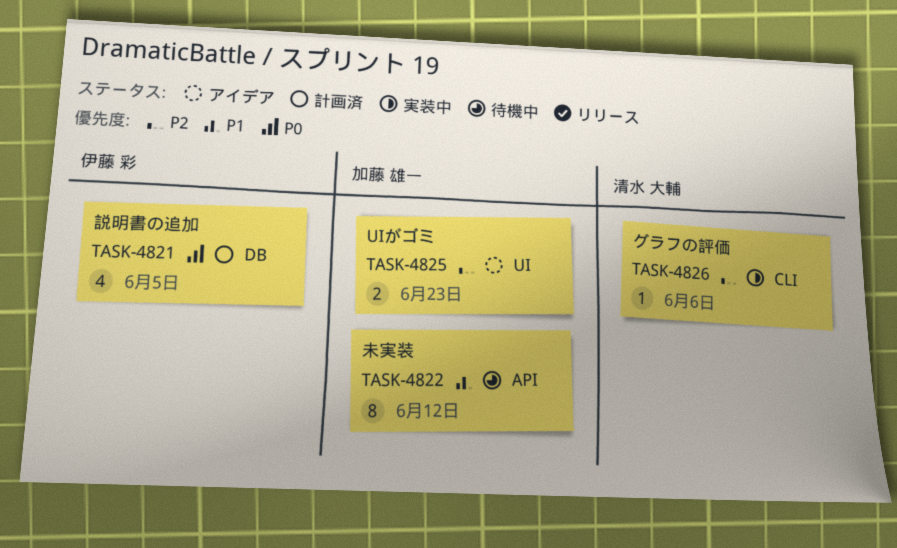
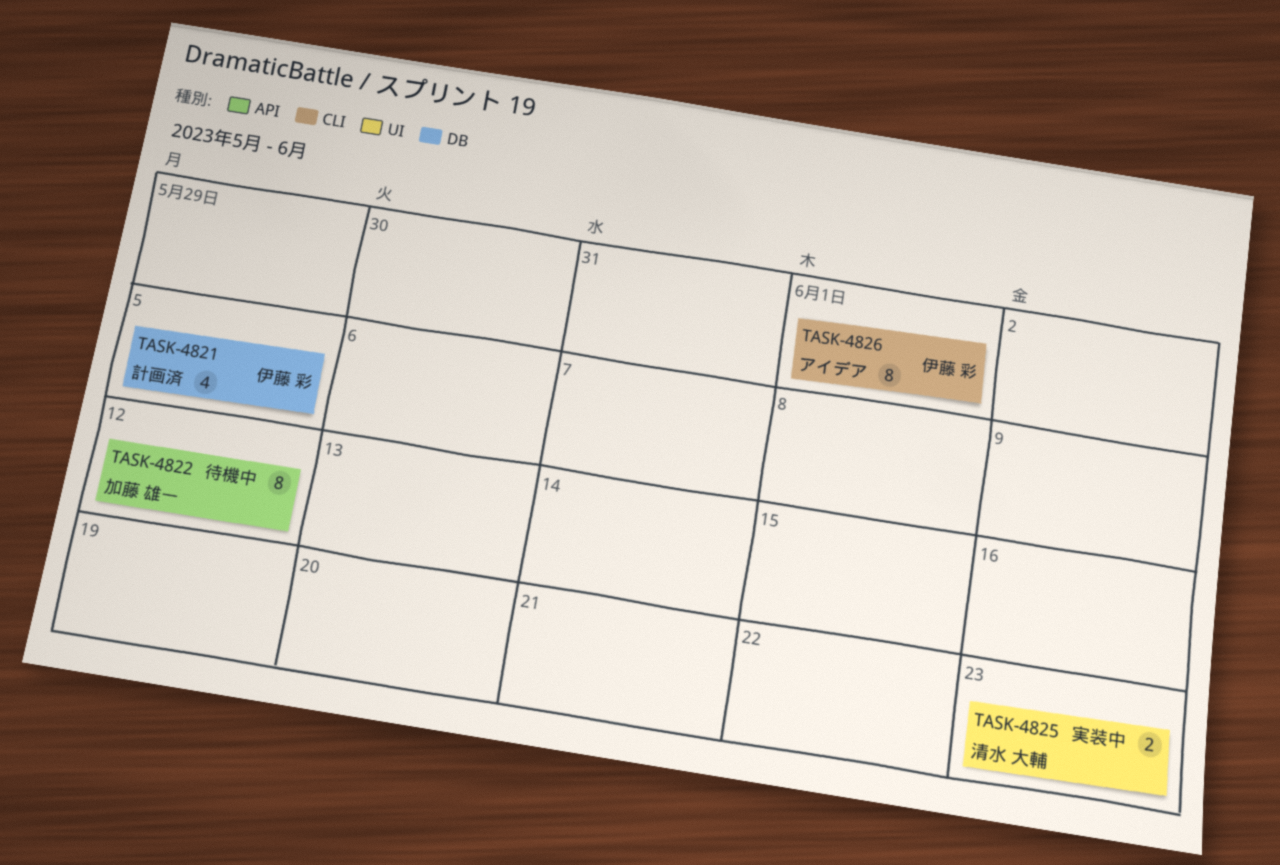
TASK-4825, status: アイデア -> 実装中
TASK-4825, owner: 加藤 雄一 -> 清水 大輔
TASK-4826, status: 実装中 -> アイデア
TASK-4826, owner: 清水 大輔 -> 伊藤 彩
TASK-4826, estimate: 1 -> 8
TASK-4826, due: Jun 6 -> Jun 1

